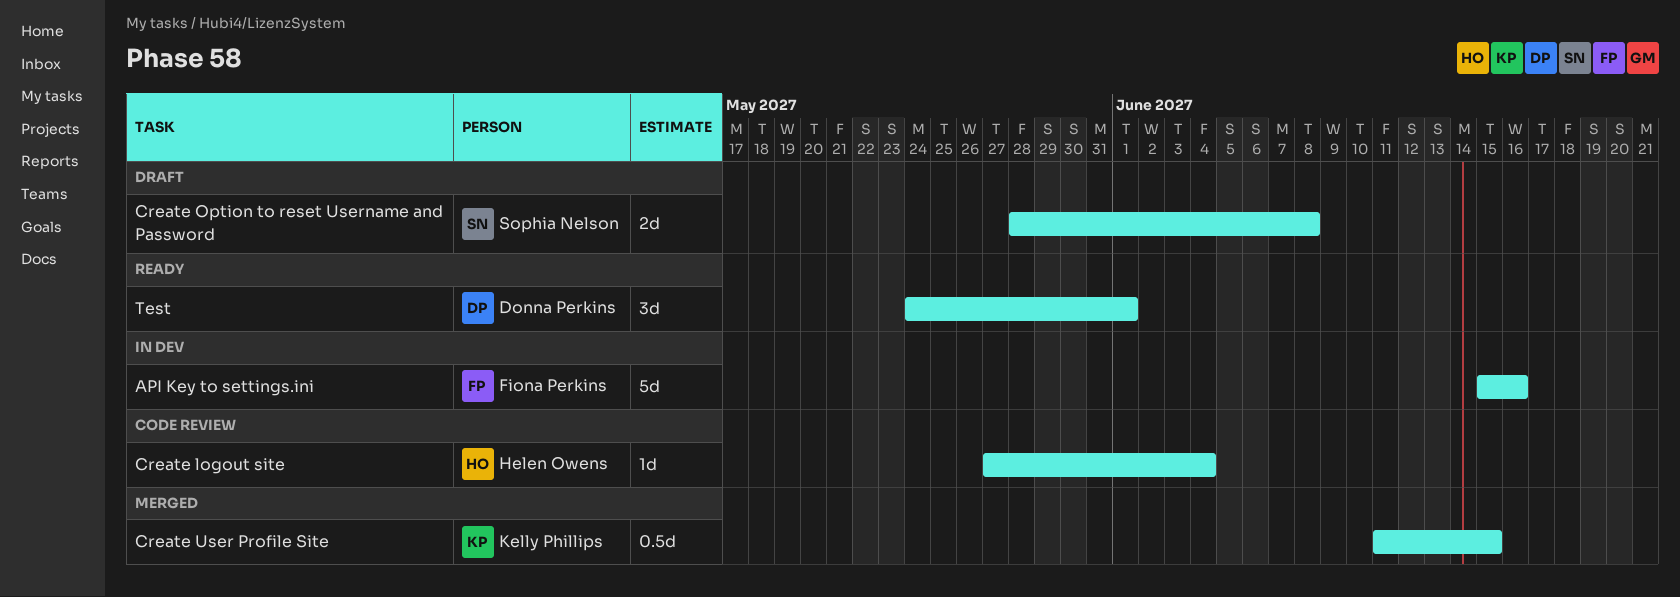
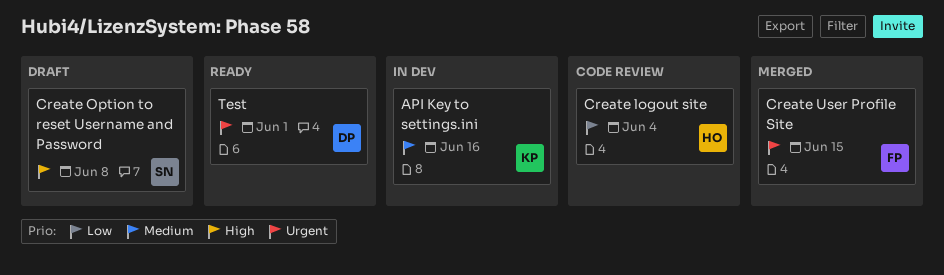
API Key to settings.ini, owner: Fiona Perkins -> Kelly Phillips
Create User Profile Site, owner: Kelly Phillips -> Fiona Perkins

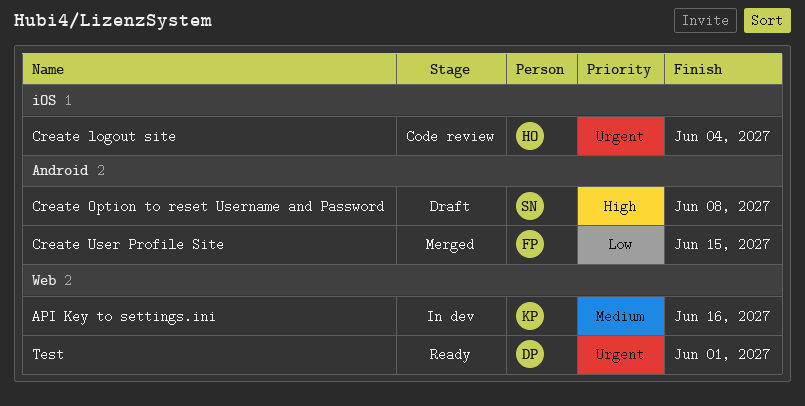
Create logout site, priority: Low -> Urgent
Create User Profile Site, priority: Urgent -> Low

